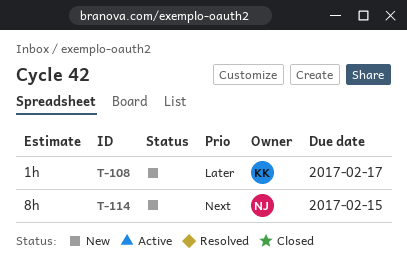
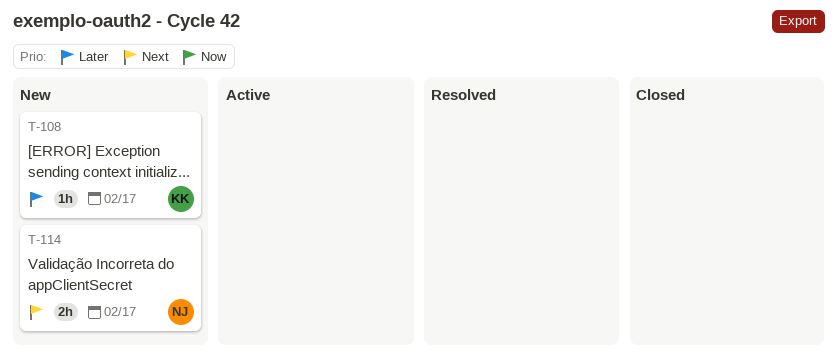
T-114, estimate: 8h -> 2h
T-114, due: Feb 15 -> Feb 17

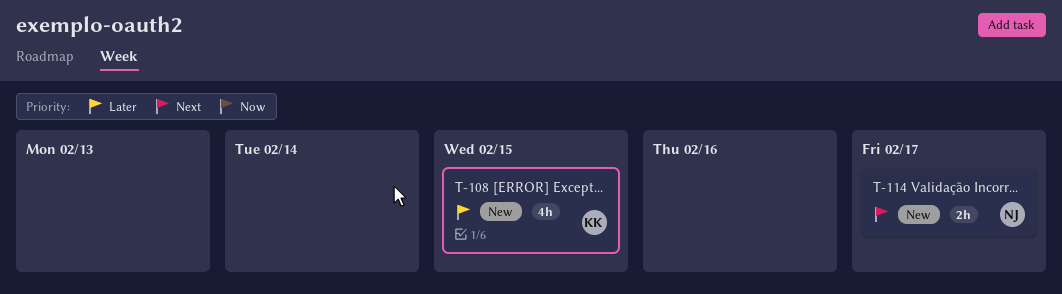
T-108, estimate: 1h -> 4h
T-108, due: Feb 17 -> Feb 15

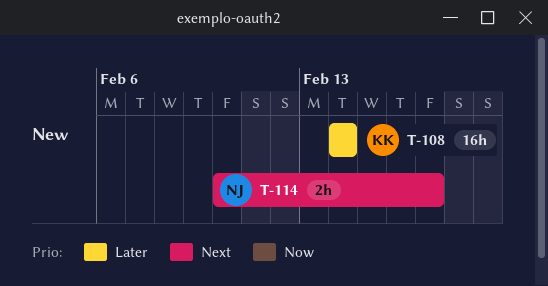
T-108, estimate: 4h -> 16h
T-108, due: Feb 15 -> Feb 14

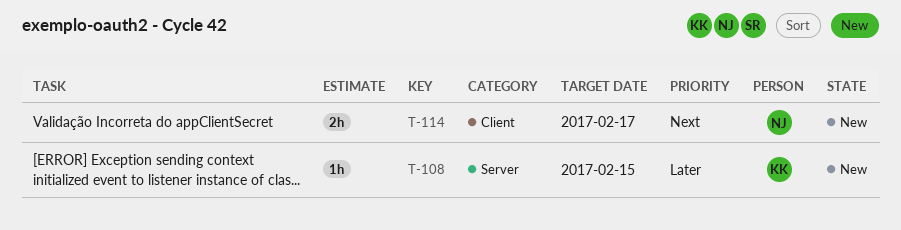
T-108, estimate: 16h -> 1h
T-108, due: Feb 14 -> Feb 15

